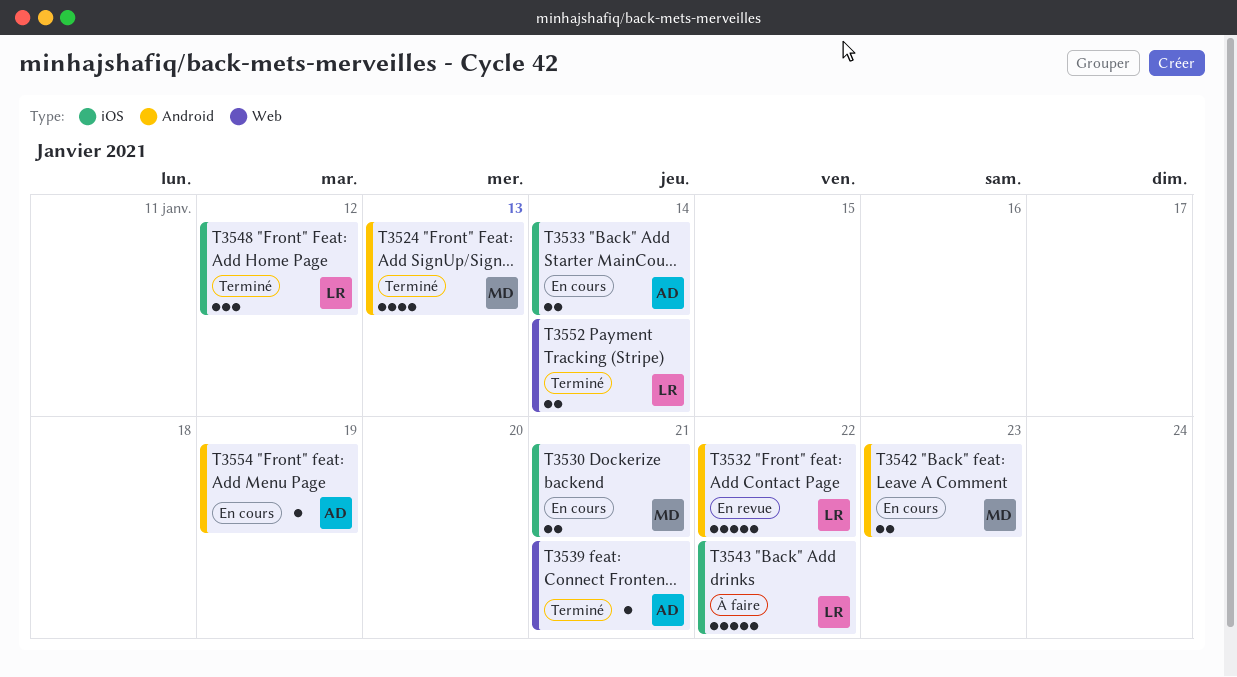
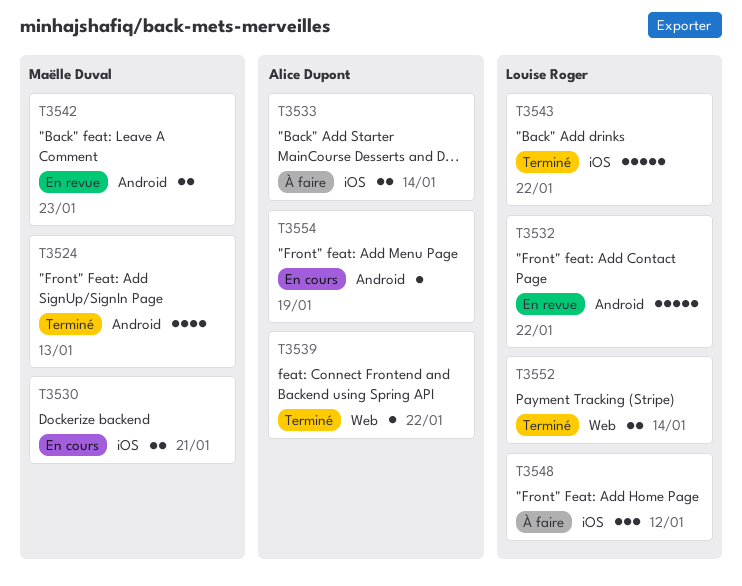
T3533, status: En cours -> À faire
T3539, due: Jan 21 -> Jan 22
T3542, status: En cours -> En revue
T3543, status: À faire -> Terminé
T3548, status: Terminé -> À faire

